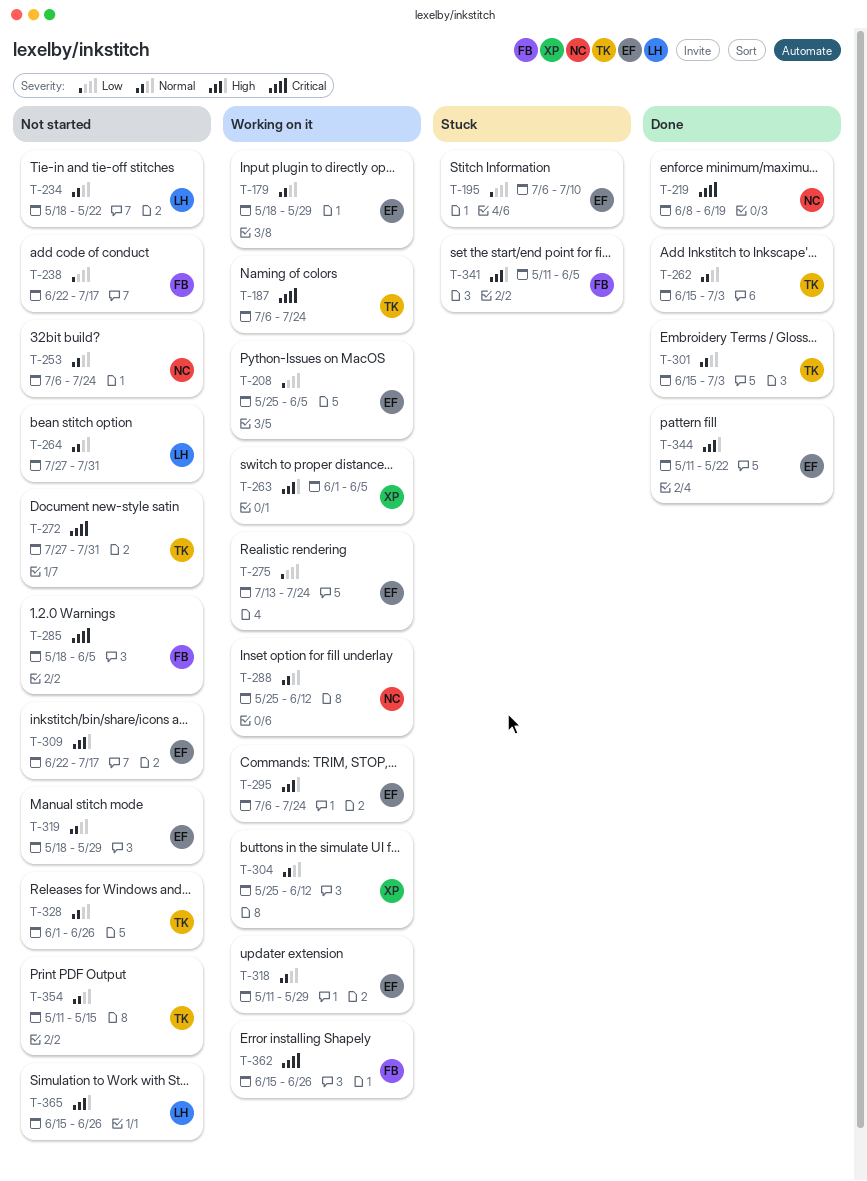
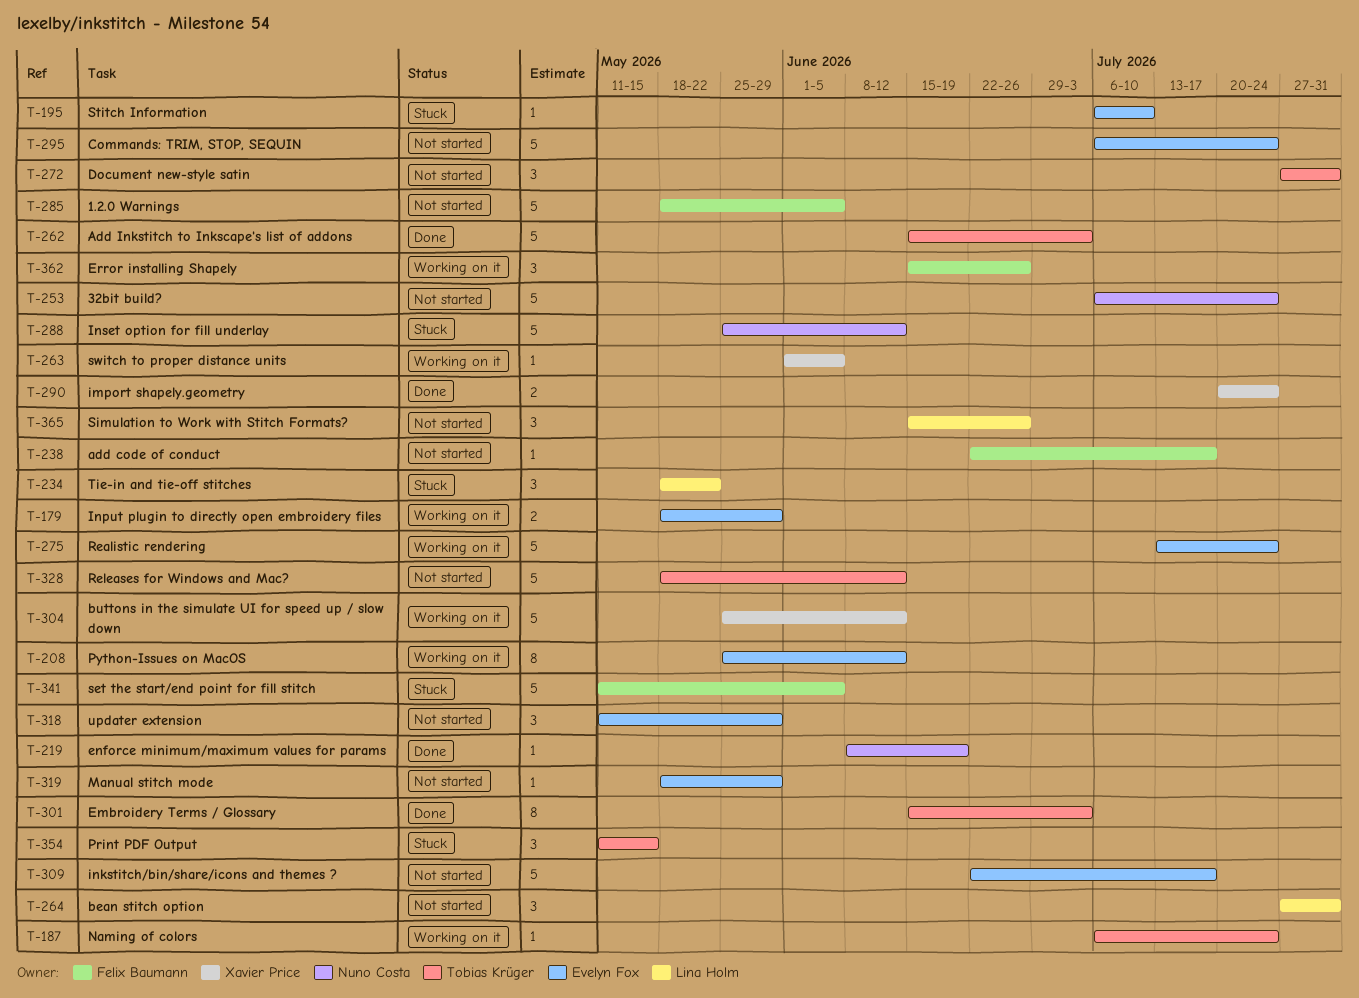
T-208, due: Jun 5 -> Jun 12
T-234, status: Not started -> Stuck
T-288, status: Working on it -> Stuck
T-290: none -> present
T-295, status: Working on it -> Not started
T-318, status: Working on it -> Not started
T-328, start: Jun 1 -> May 18
T-328, due: Jun 26 -> Jun 12
T-344: present -> none
T-354, status: Not started -> Stuck

